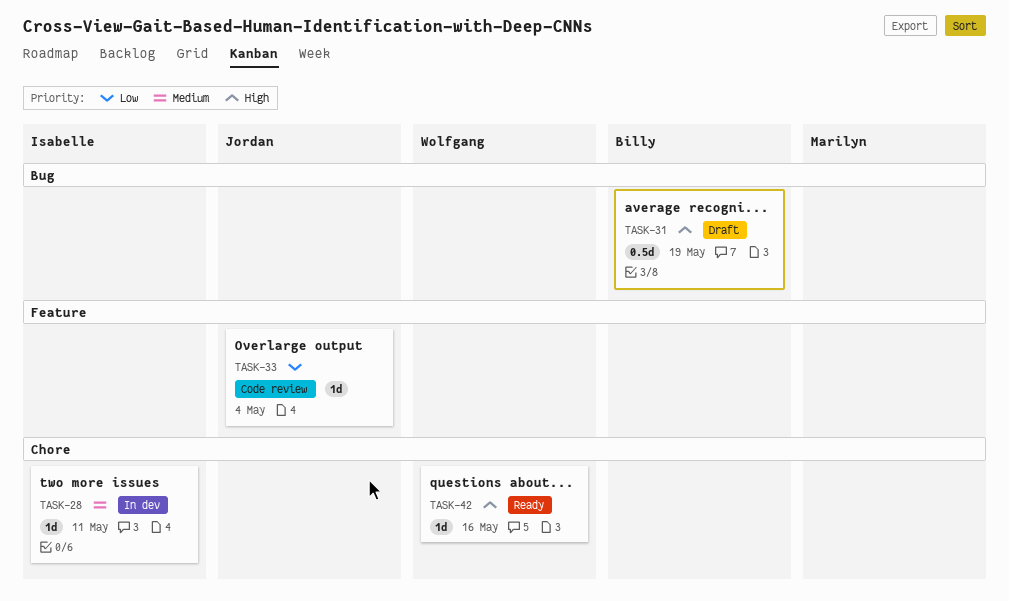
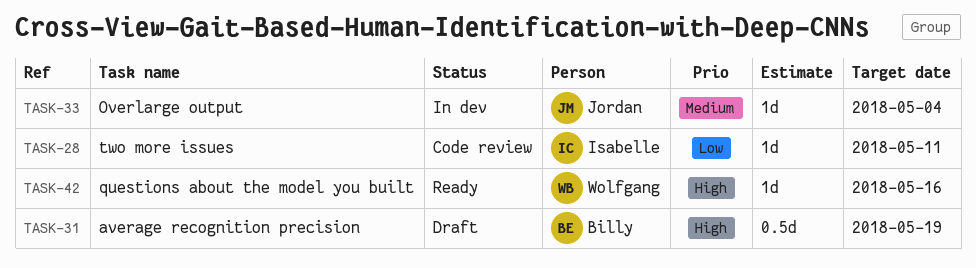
TASK-28, status: In dev -> Code review
TASK-28, priority: Medium -> Low
TASK-33, status: Code review -> In dev
TASK-33, priority: Low -> Medium

